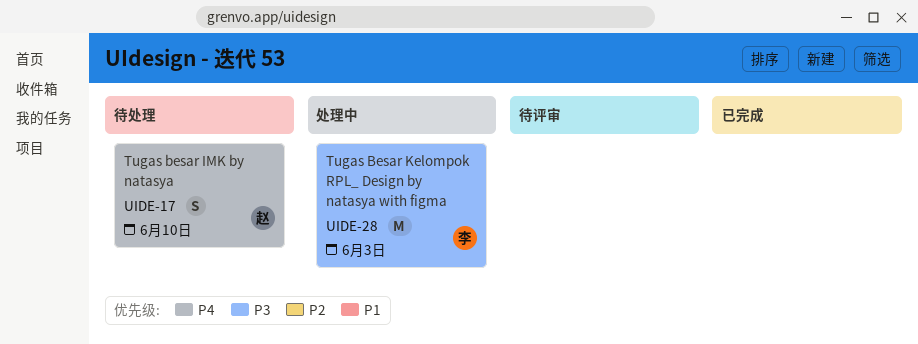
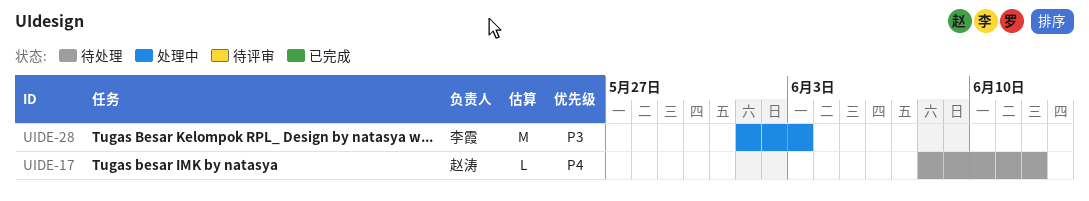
UIDE-17, estimate: S -> L
UIDE-17, due: Jun 10 -> Jun 12

